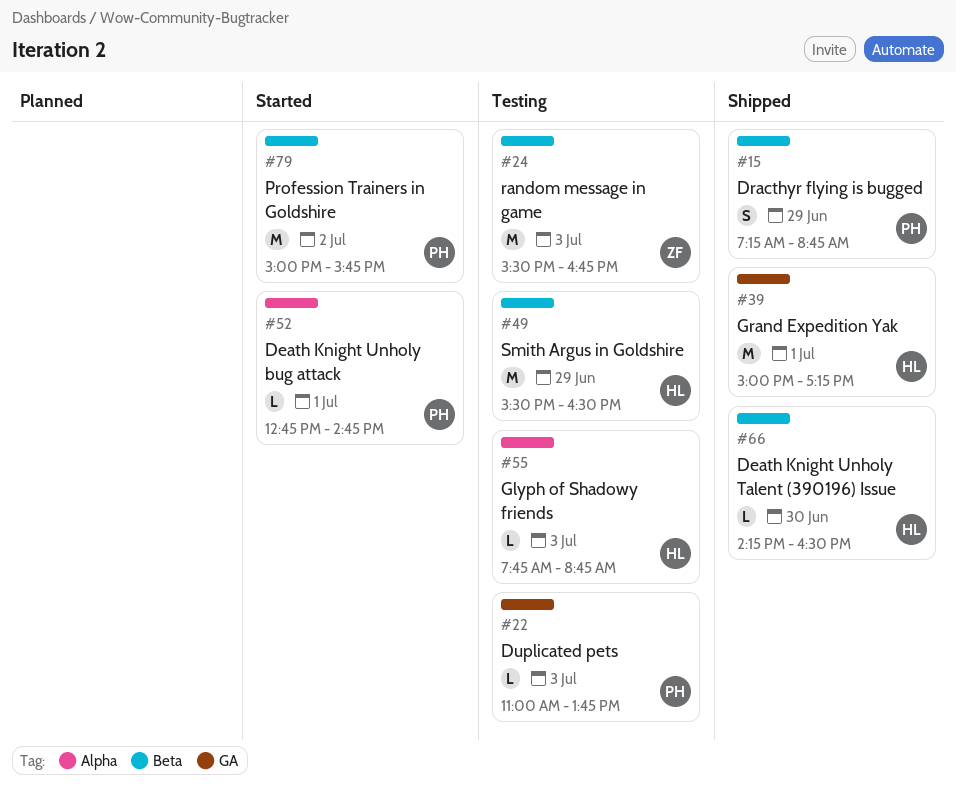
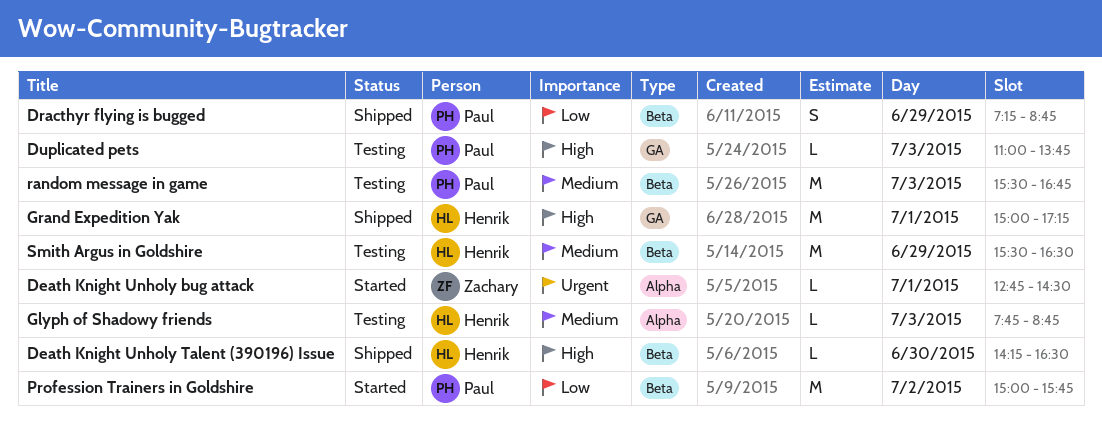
Death Knight Unholy bug attack, owner: Paul -> Zachary
Death Knight Unholy bug attack, ends: 14:45 -> 14:30
random message in game, owner: Zachary -> Paul

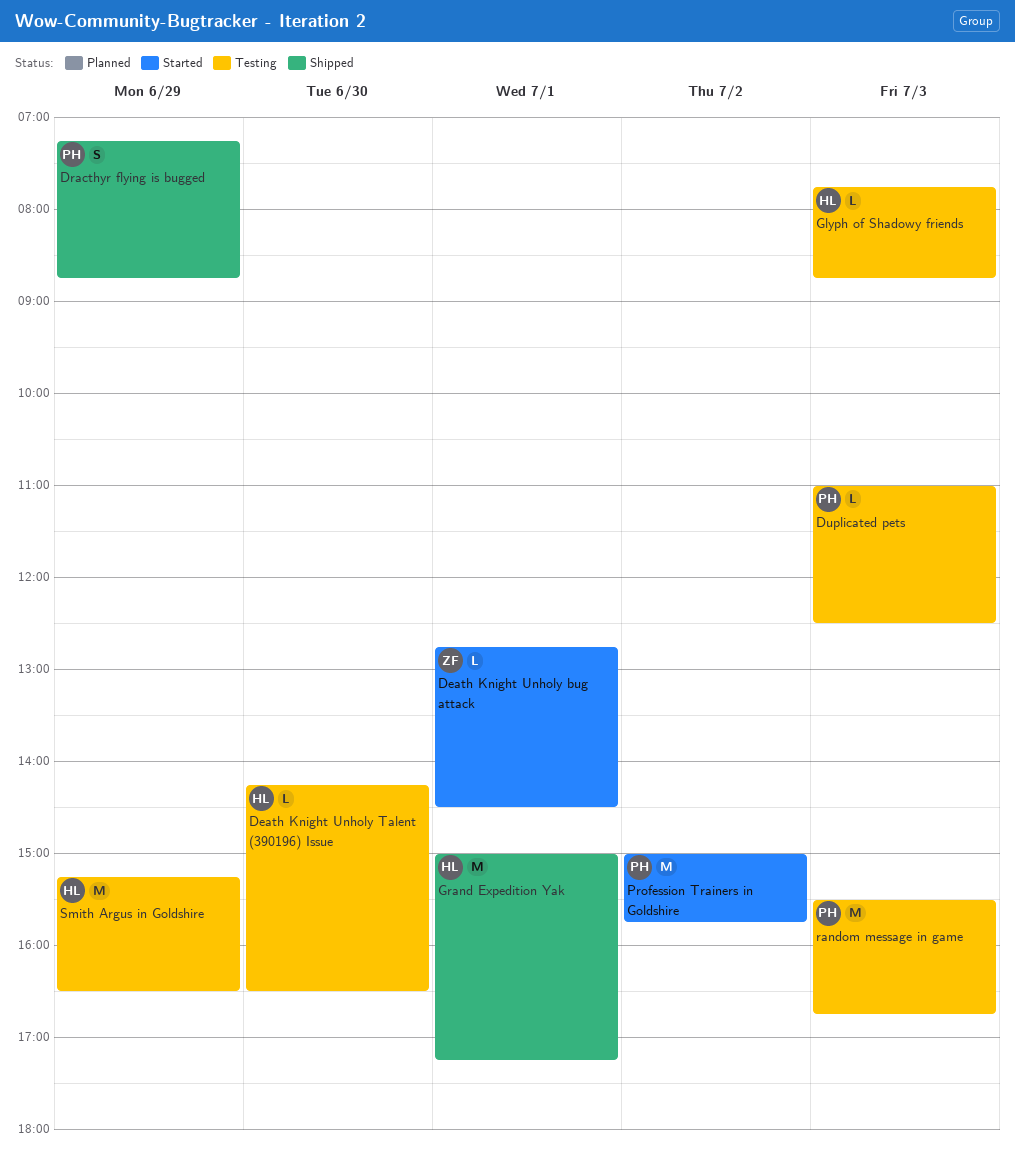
Death Knight Unholy Talent (390196) Issue, status: Shipped -> Testing
Duplicated pets, ends: 13:45 -> 12:30
Smith Argus in Goldshire, begins: 15:30 -> 15:15

